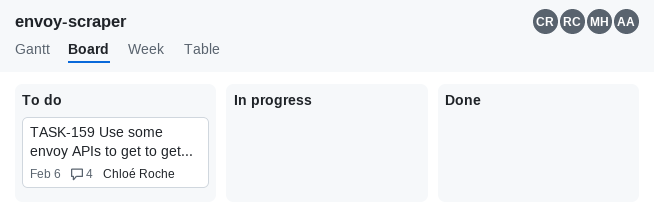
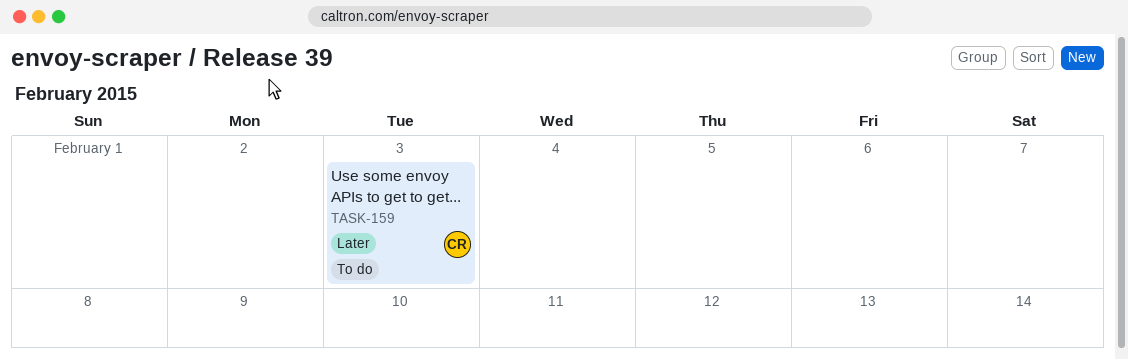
TASK-159, due: Feb 6 -> Feb 3

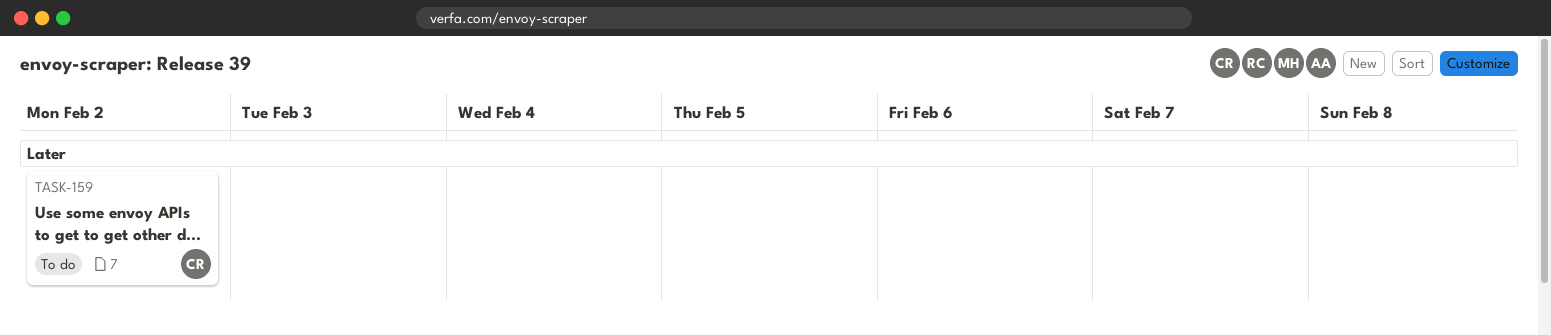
TASK-159, due: Feb 3 -> Feb 2

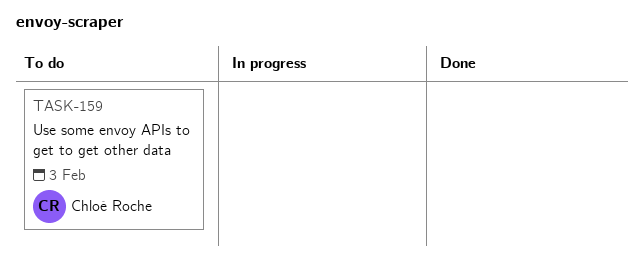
TASK-159, due: Feb 2 -> Feb 3

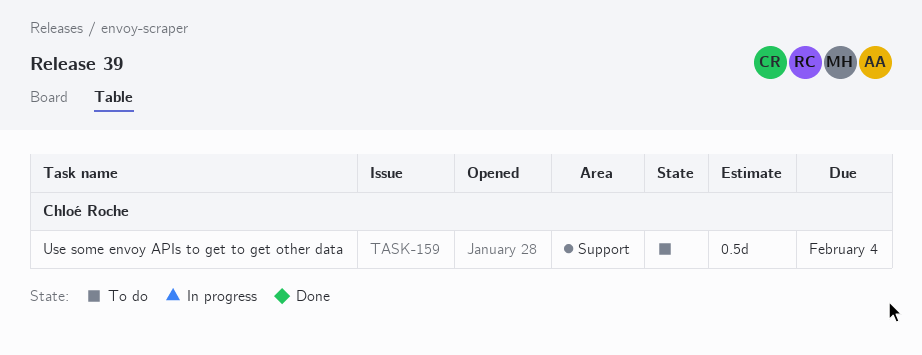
TASK-159, due: Feb 3 -> Feb 4

